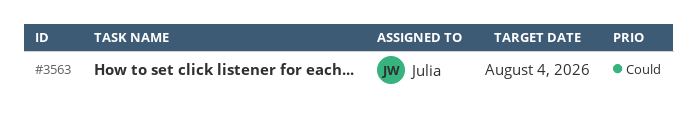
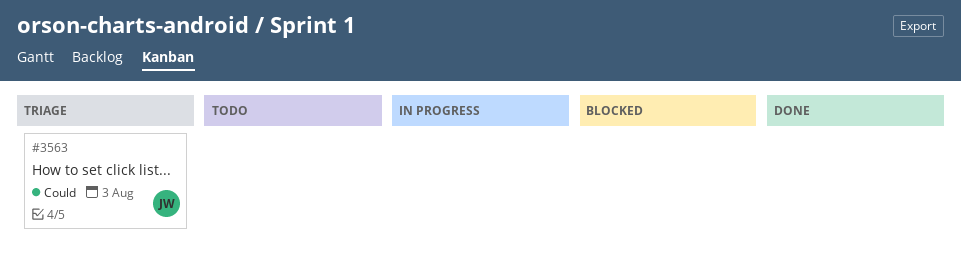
#3563, due: Aug 4 -> Aug 3

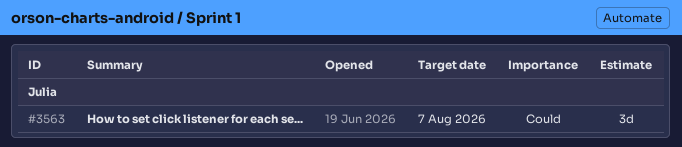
#3563, due: Aug 3 -> Aug 7

